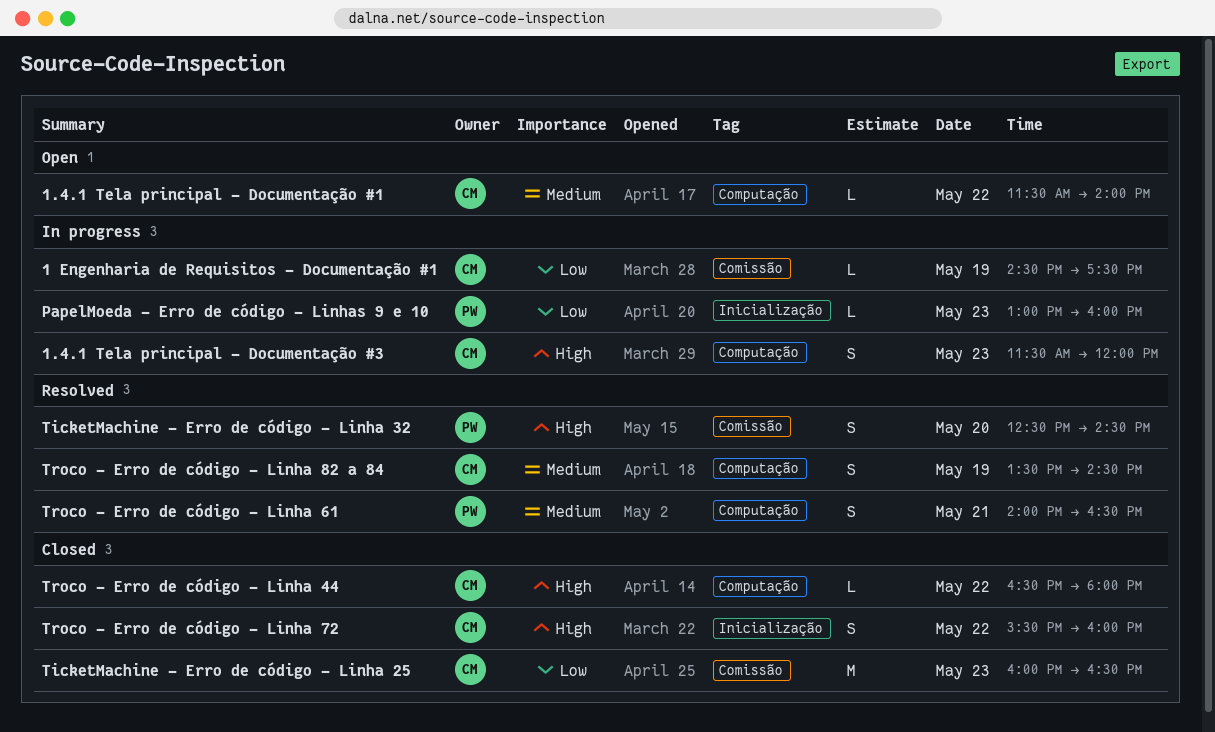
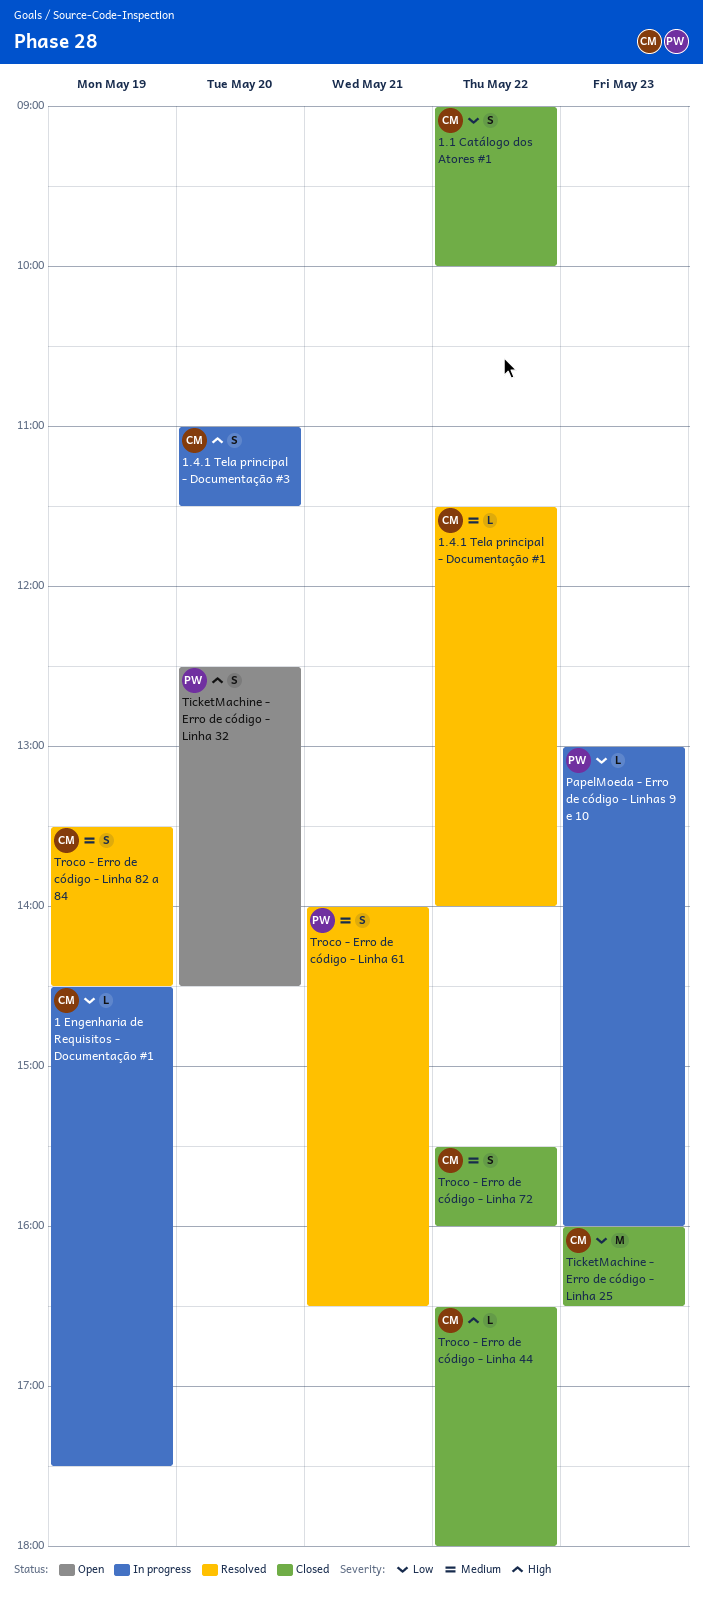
1.1 Catálogo dos Atores #1: none -> present
1.4.1 Tela principal - Documentação #1, status: Open -> Resolved
1.4.1 Tela principal - Documentação #3, day: May 23 -> May 20
1.4.1 Tela principal - Documentação #3, begins: 11:30 -> 11:00
1.4.1 Tela principal - Documentação #3, ends: 12:00 -> 11:30
TicketMachine - Erro de código - Linha 32, status: Resolved -> Open
Troco - Erro de código - Linha 72, priority: High -> Medium

